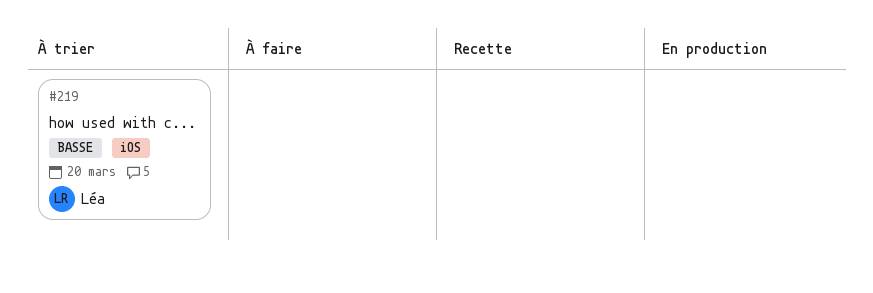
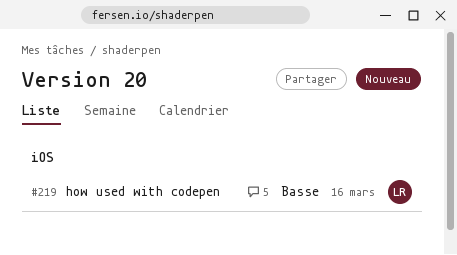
#219, due: Mar 20 -> Mar 16

